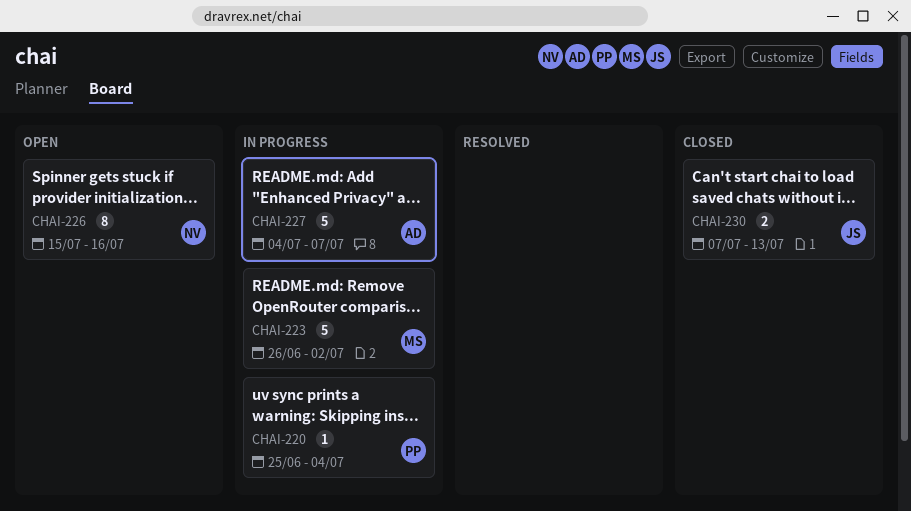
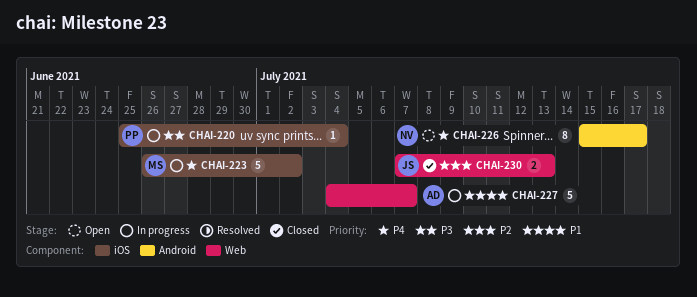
CHAI-226, due: Jul 16 -> Jul 17

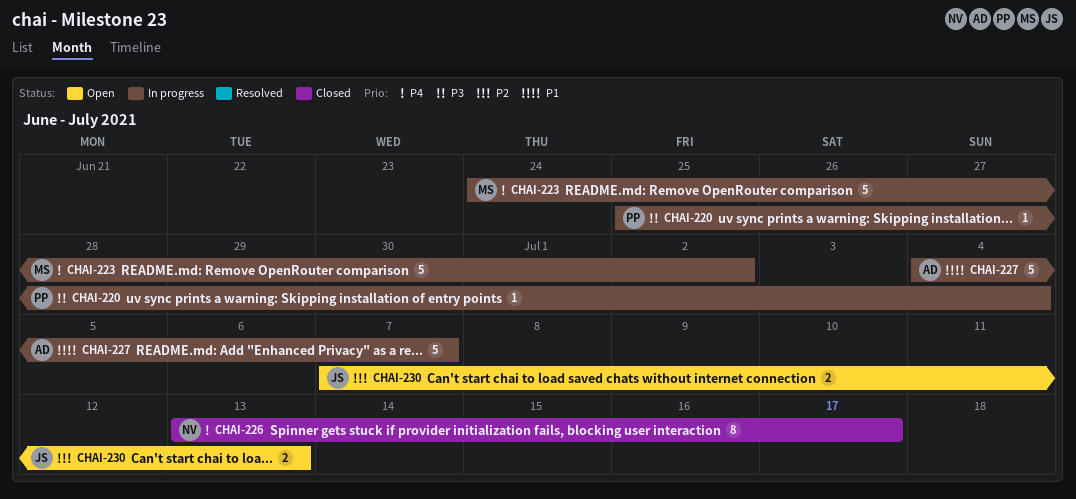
CHAI-223, start: Jun 26 -> Jun 24
CHAI-226, status: Open -> Closed
CHAI-226, start: Jul 15 -> Jul 13
CHAI-230, status: Closed -> Open

